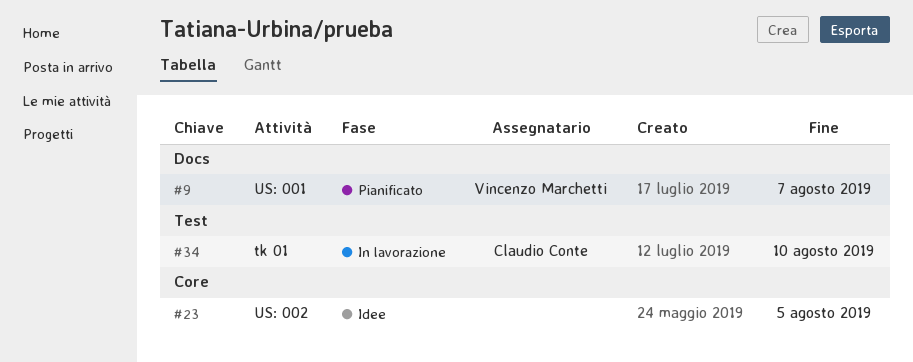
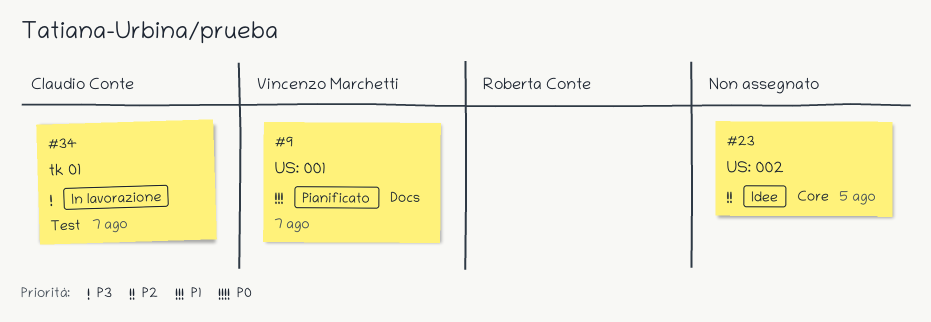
#34, due: Aug 10 -> Aug 7

